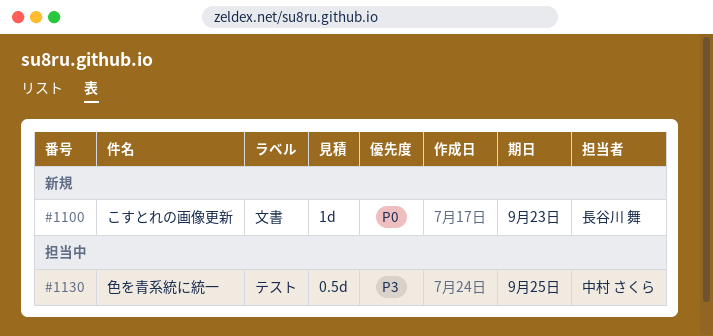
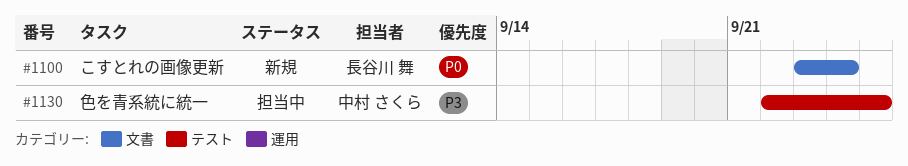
#1100, due: Sep 23 -> Sep 24

